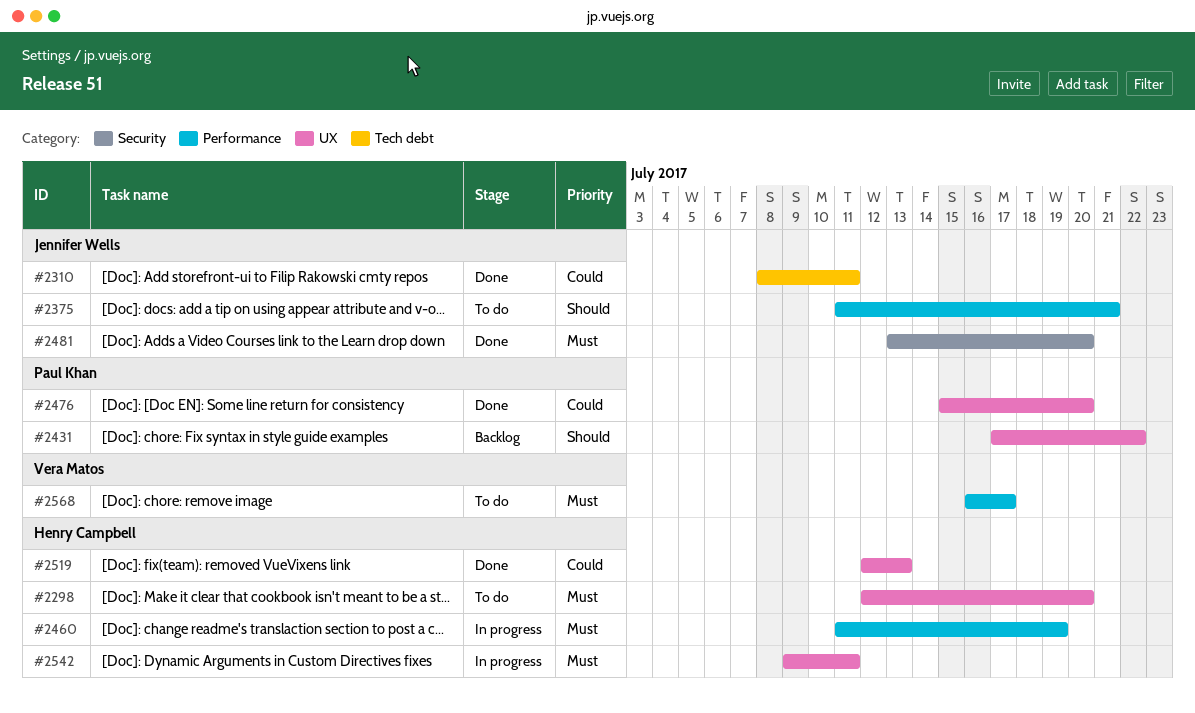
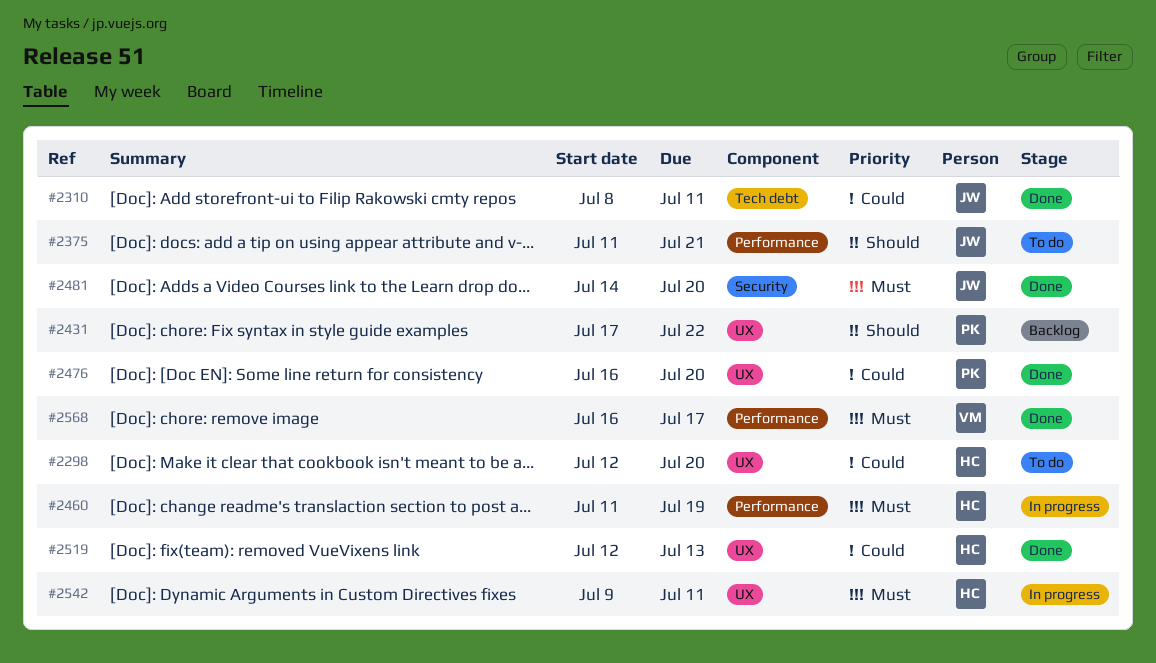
#2298, priority: Must -> Could
#2476, start: Jul 15 -> Jul 16
#2481, start: Jul 13 -> Jul 14
#2568, status: To do -> Done

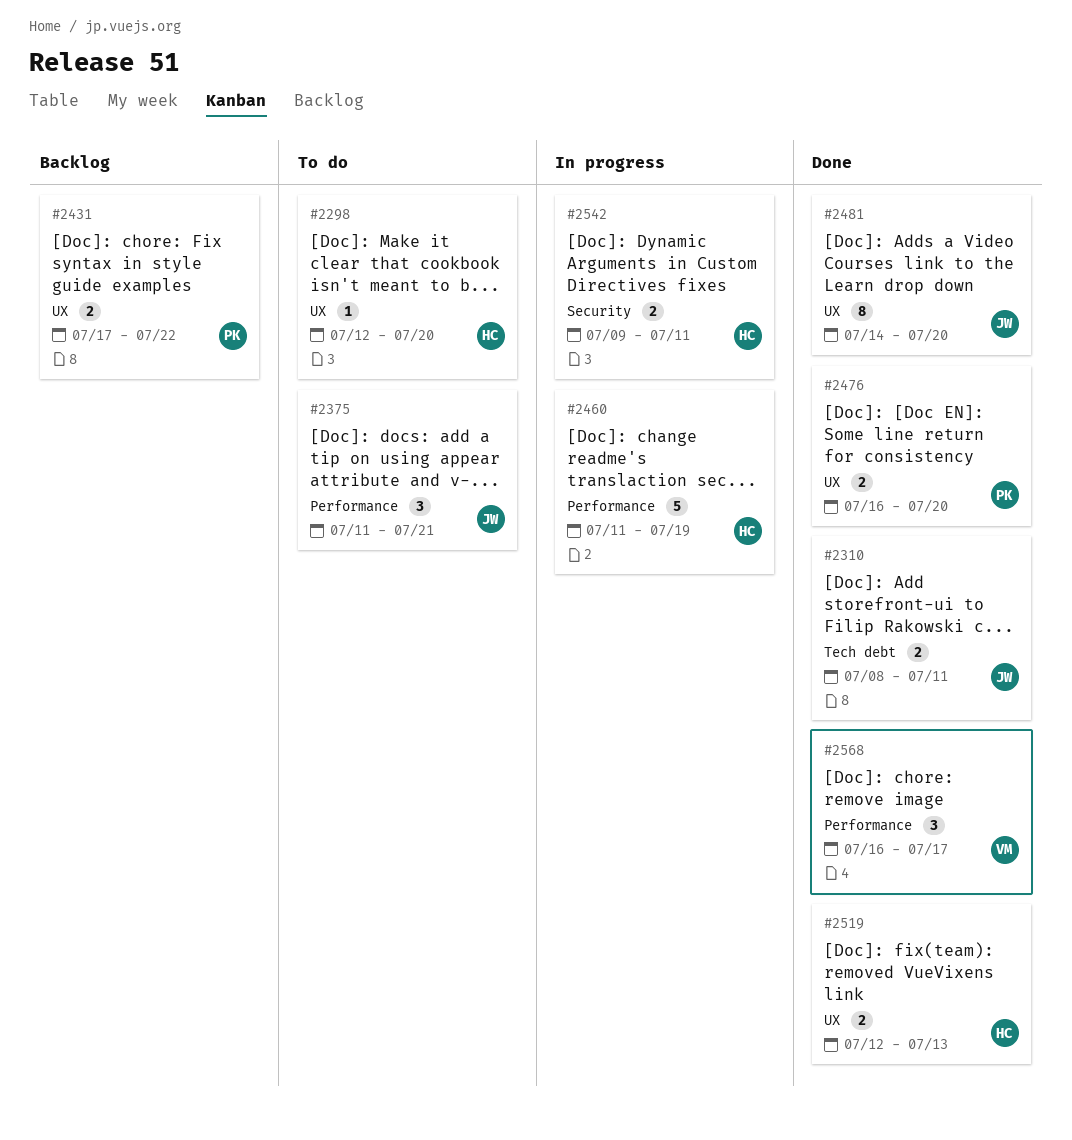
#2481, label: Security -> UX
#2542, label: UX -> Security

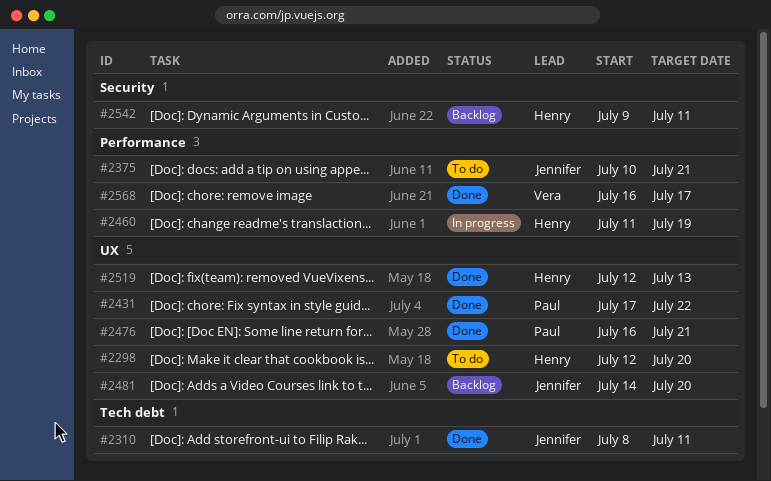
#2375, start: Jul 11 -> Jul 10
#2431, status: Backlog -> Done
#2476, due: Jul 20 -> Jul 21
#2481, status: Done -> Backlog
#2542, status: In progress -> Backlog

